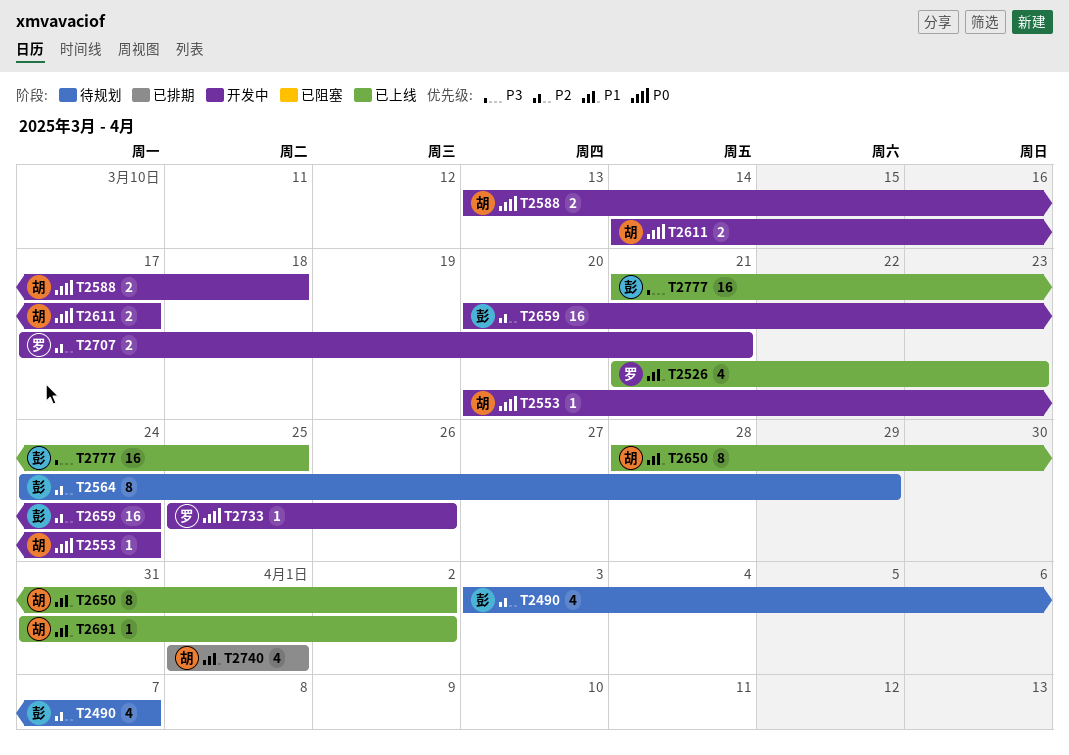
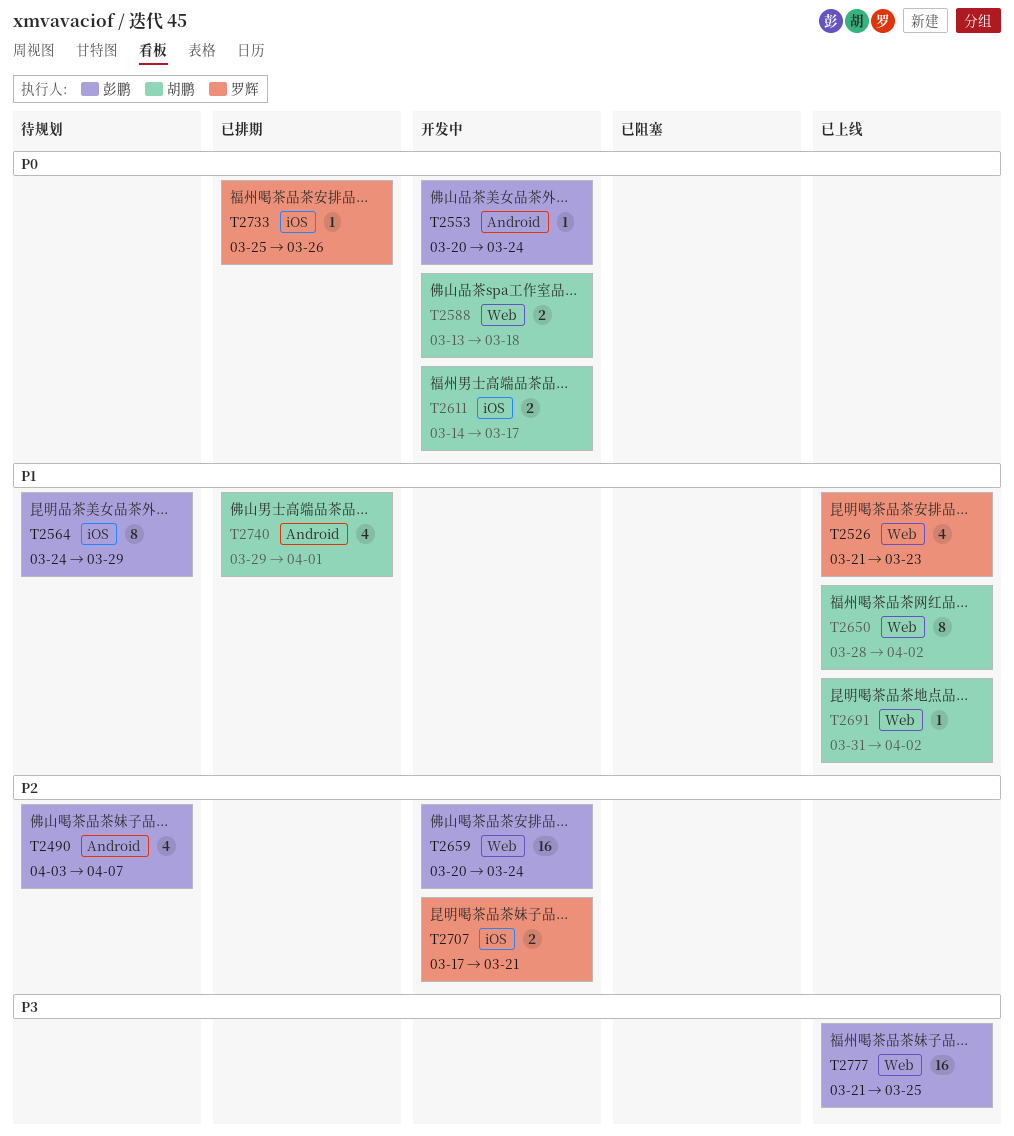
T2553, owner: 胡鹏 -> 彭鹏
T2564, priority: P2 -> P1
T2733, status: 开发中 -> 已排期
T2740, start: Apr 1 -> Mar 29

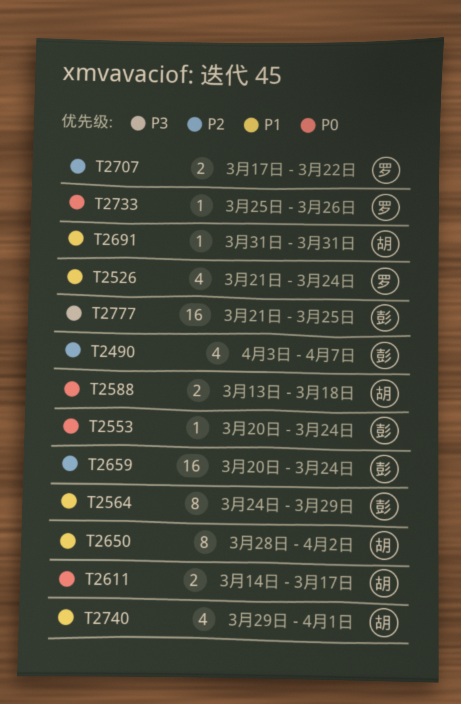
T2526, due: Mar 23 -> Mar 24
T2691, due: Apr 2 -> Mar 31
T2707, due: Mar 21 -> Mar 22

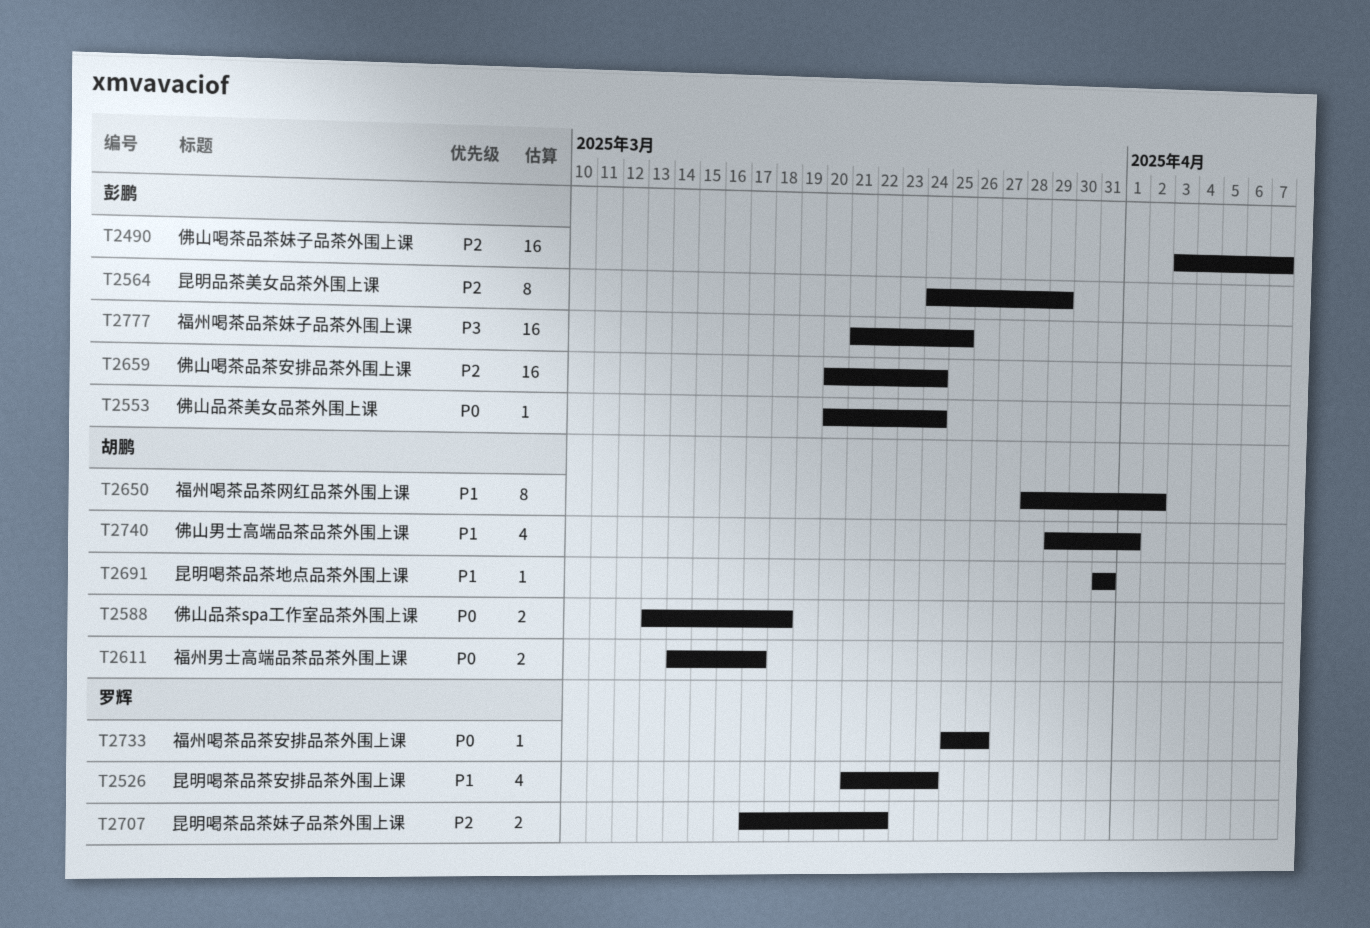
T2490, estimate: 4 -> 16
T2564, priority: P1 -> P2

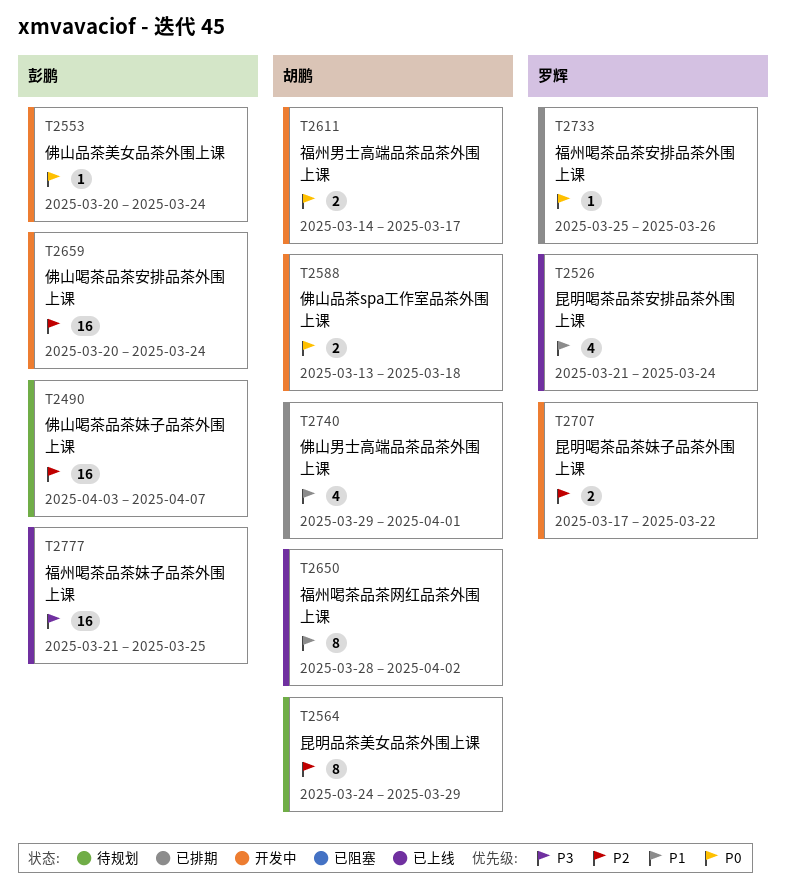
T2564, owner: 彭鹏 -> 胡鹏
T2691: present -> none

